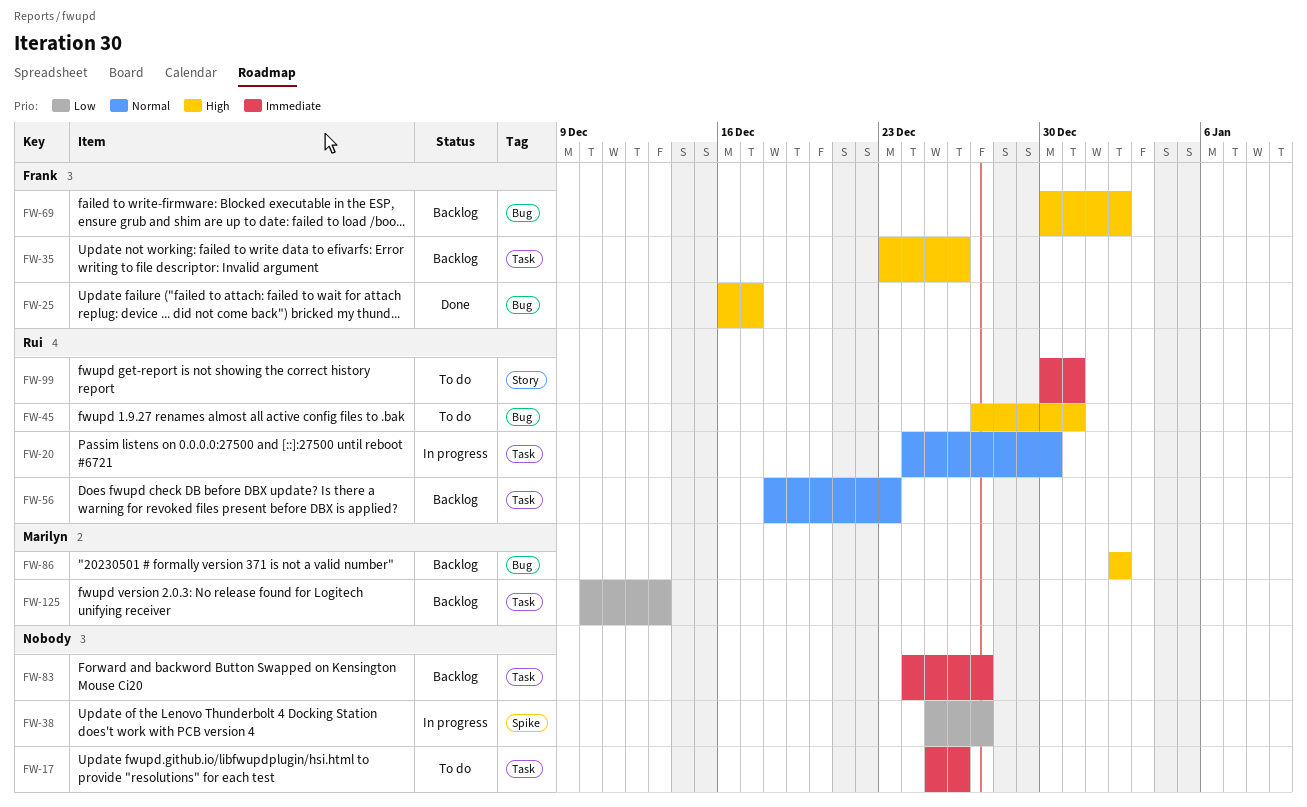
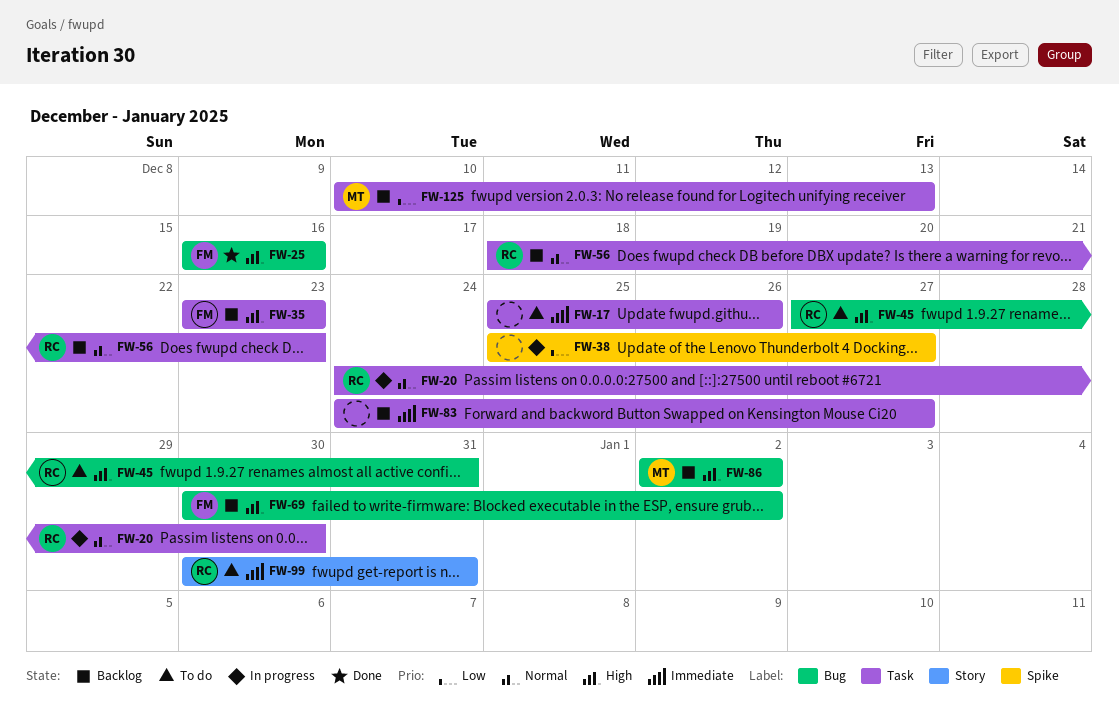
FW-25, due: Dec 17 -> Dec 16
FW-35, due: Dec 26 -> Dec 23

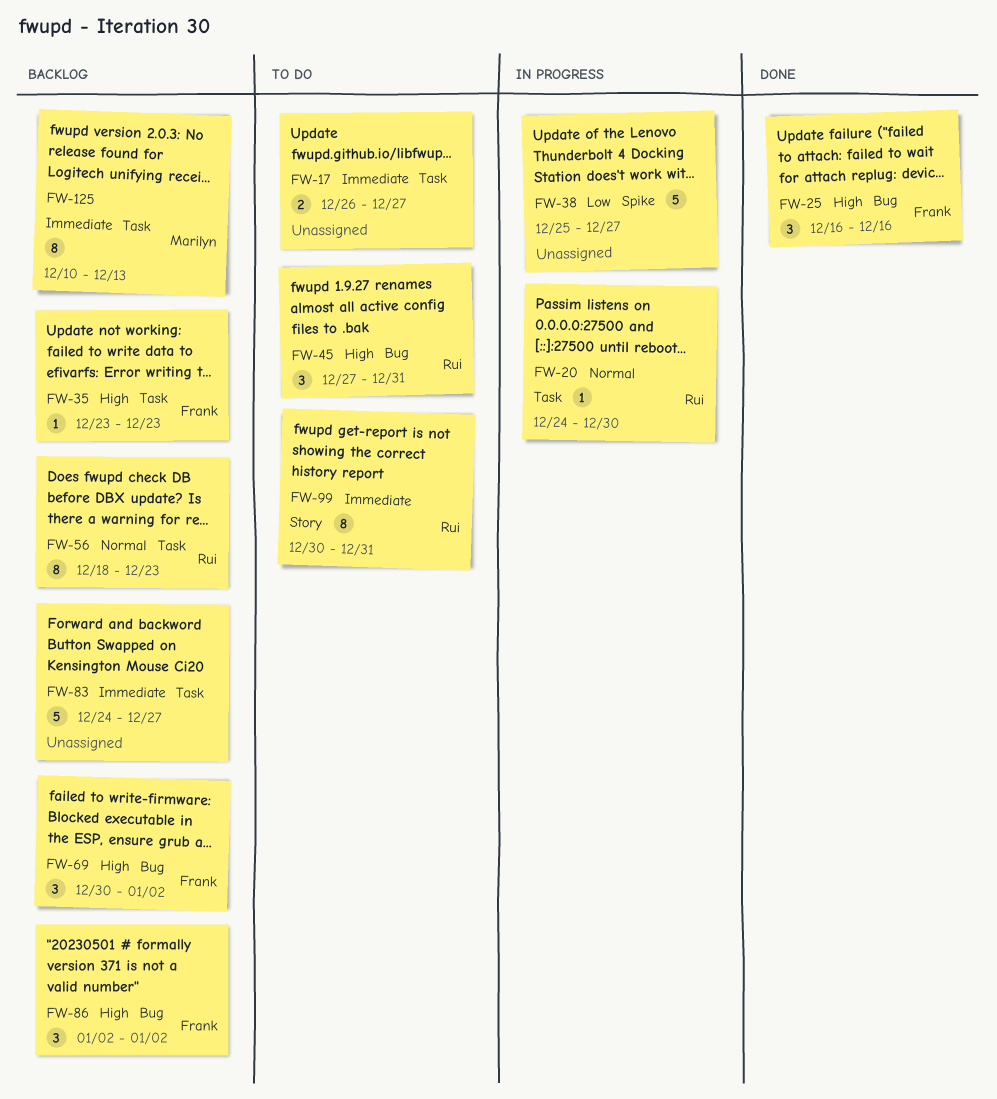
FW-17, start: Dec 25 -> Dec 26
FW-17, due: Dec 26 -> Dec 27
FW-86, owner: Marilyn -> Frank
FW-125, priority: Low -> Immediate

